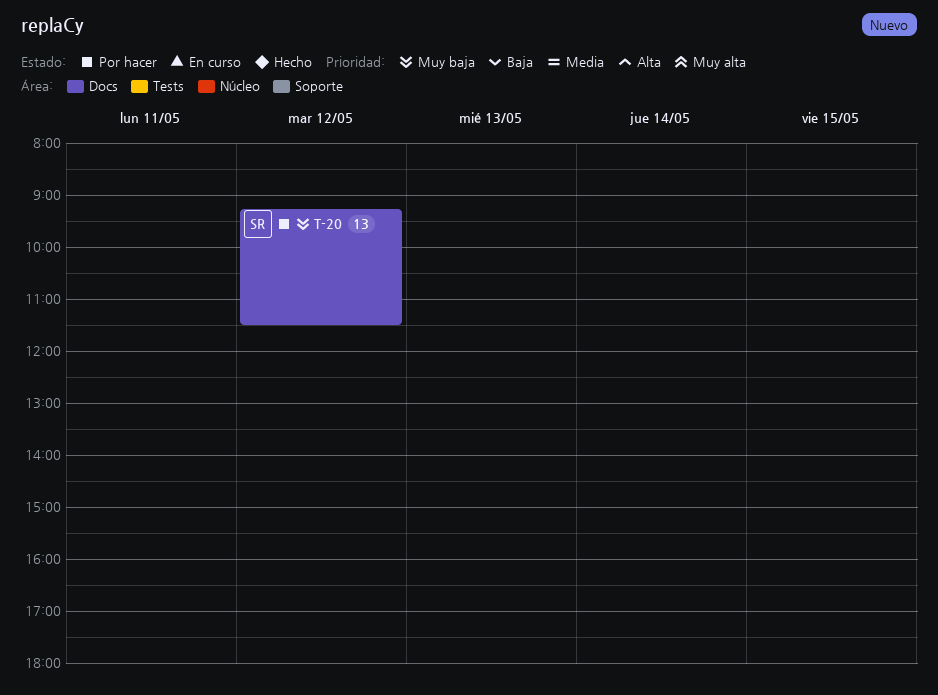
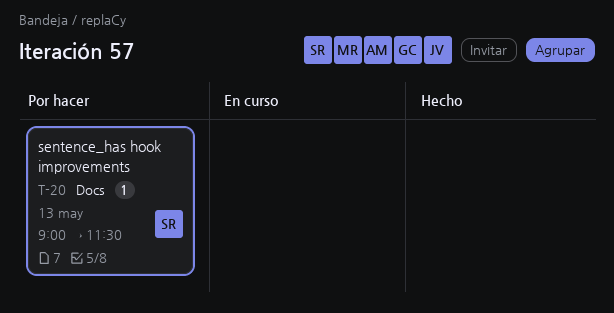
T-20, estimate: 13 -> 1
T-20, day: May 12 -> May 13
T-20, begins: 09:15 -> 09:00

